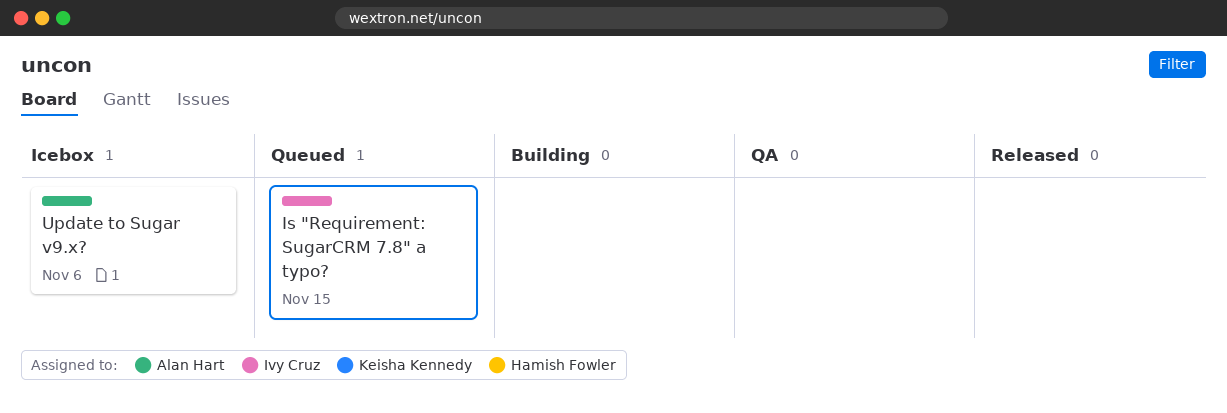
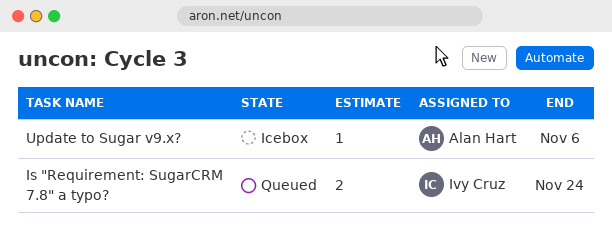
Is "Requirement: SugarCRM 7.8" a typo?, due: Nov 15 -> Nov 24

